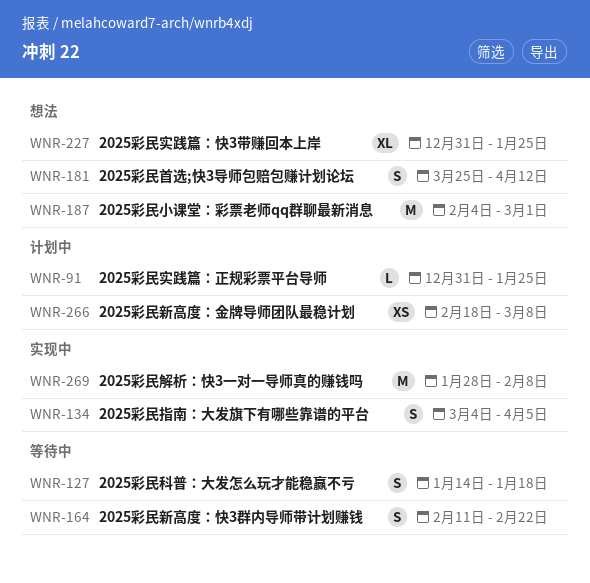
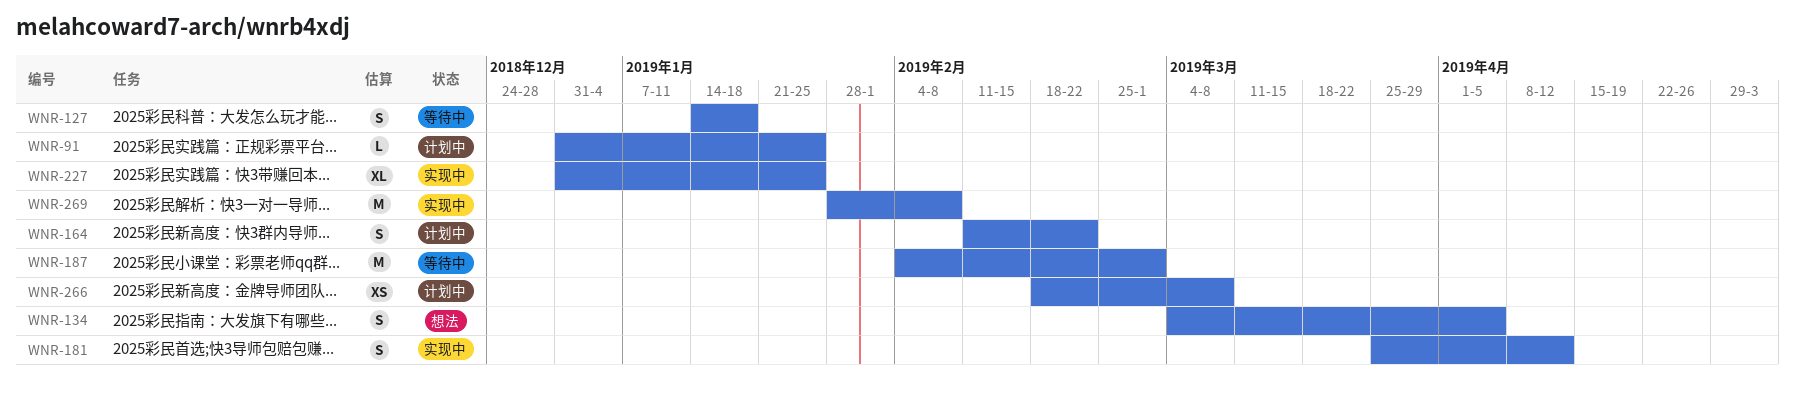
WNR-134, status: 实现中 -> 想法
WNR-164, status: 等待中 -> 计划中
WNR-181, status: 想法 -> 实现中
WNR-187, status: 想法 -> 等待中
WNR-227, status: 想法 -> 实现中

